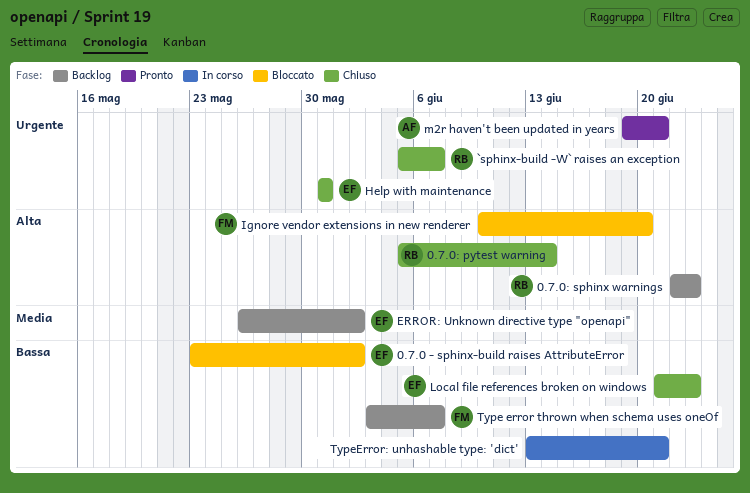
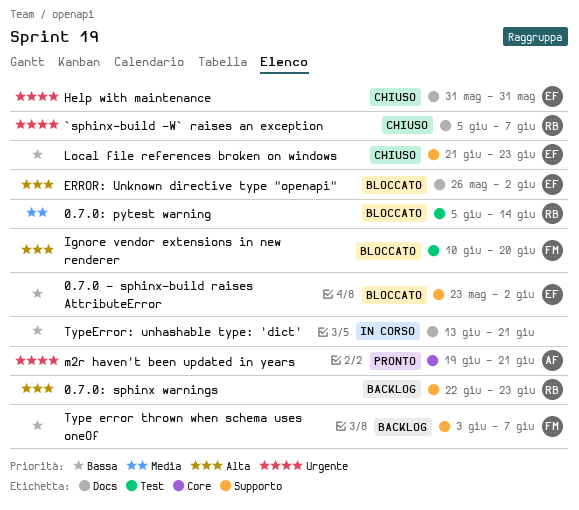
0.7.0: pytest warning, status: Chiuso -> Bloccato
0.7.0: pytest warning, priority: Alta -> Media
ERROR: Unknown directive type "openapi", status: Backlog -> Bloccato
ERROR: Unknown directive type "openapi", priority: Media -> Alta

